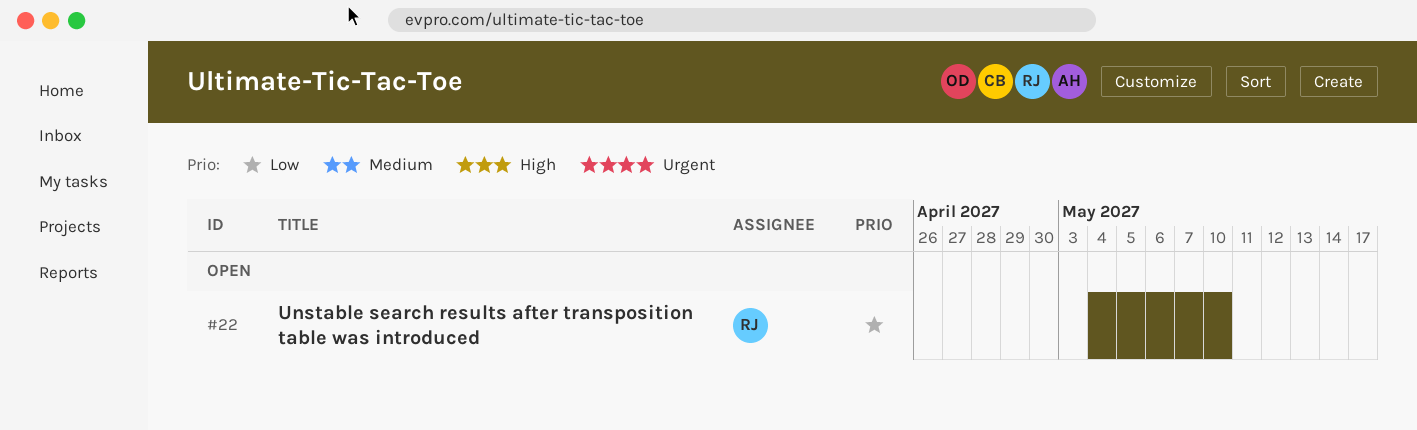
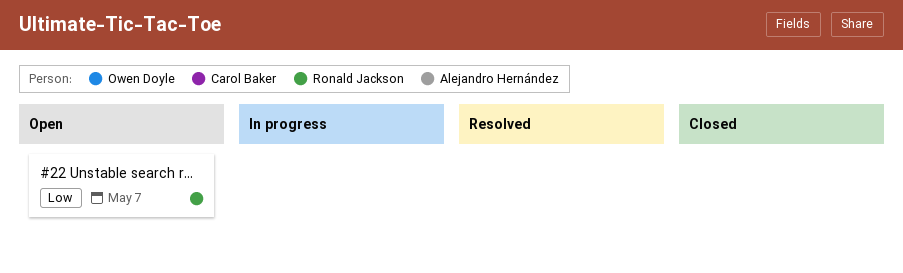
#22, due: May 10 -> May 7

